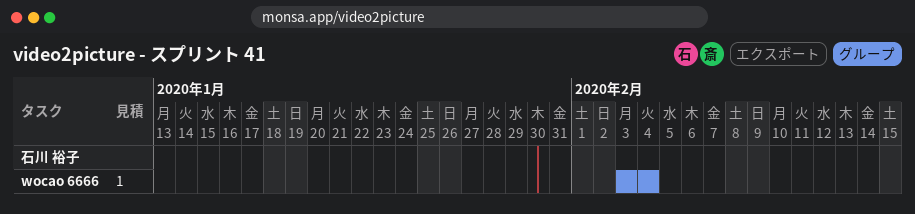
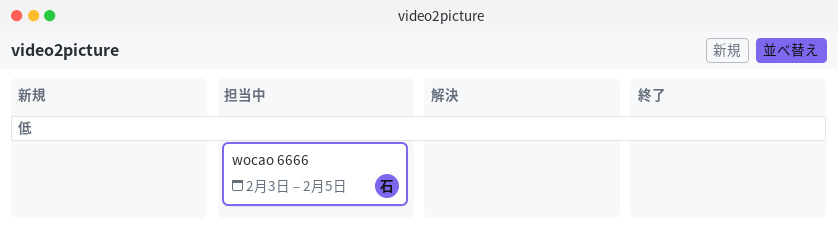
wocao 6666, due: Feb 4 -> Feb 5

